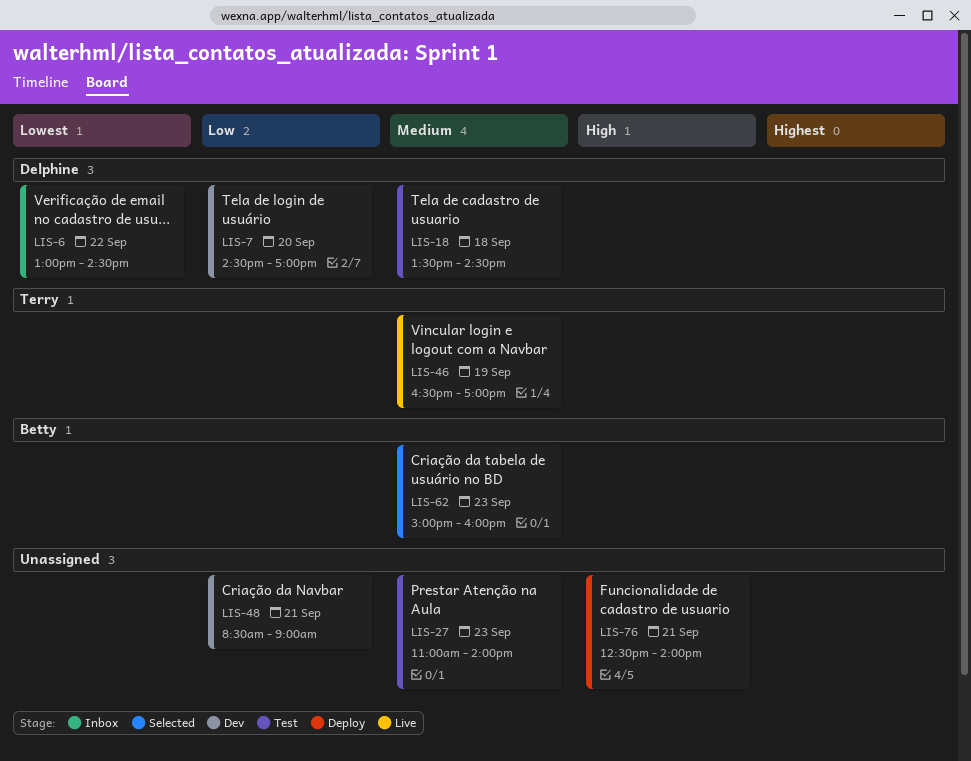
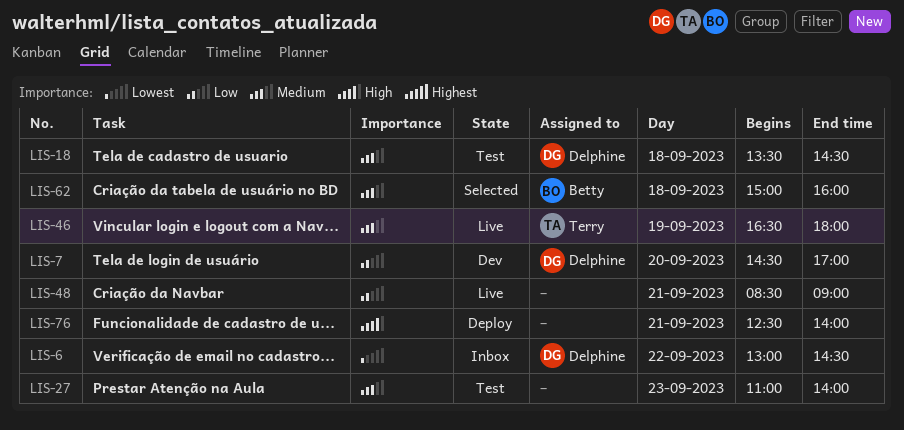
LIS-46, ends: 17:00 -> 18:00
LIS-48, status: Dev -> Live
LIS-62, day: Sep 23 -> Sep 18

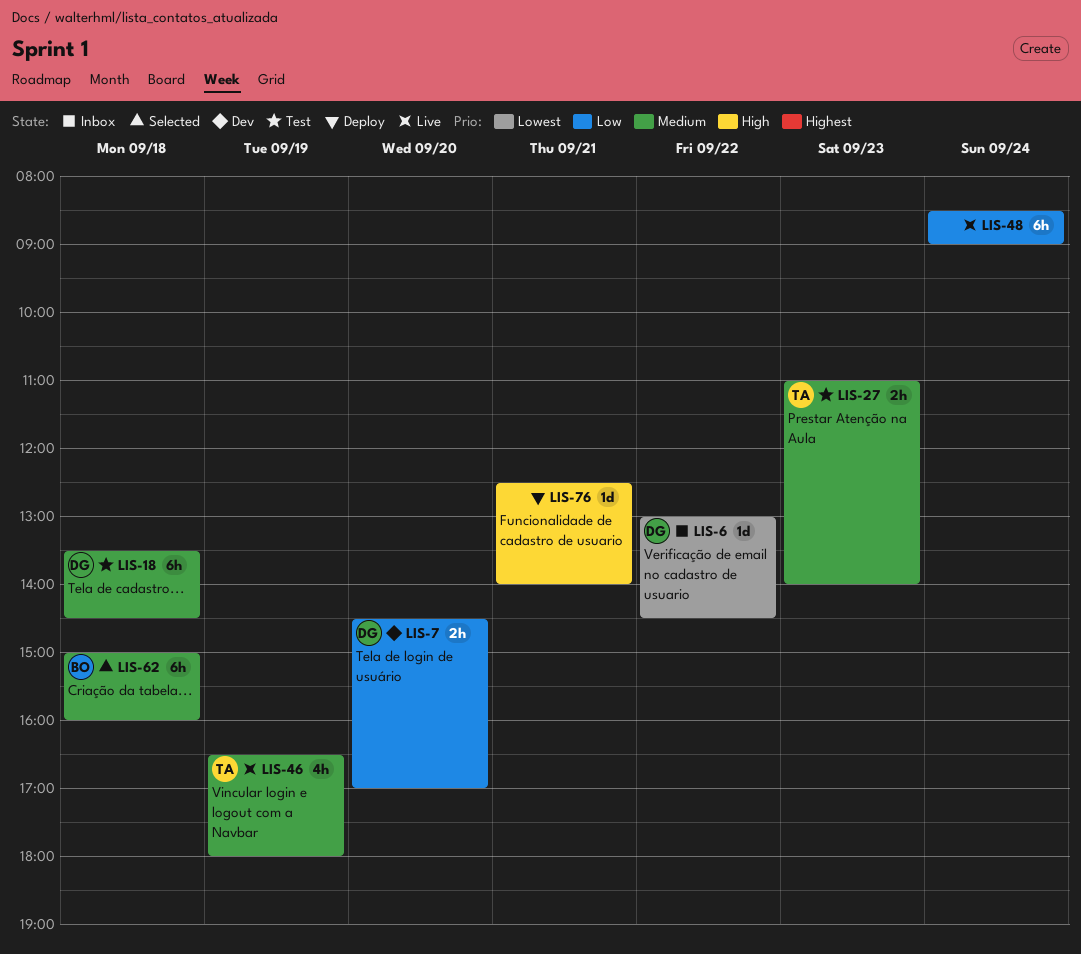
LIS-27, owner: none -> Terry
LIS-48, day: Sep 21 -> Sep 24

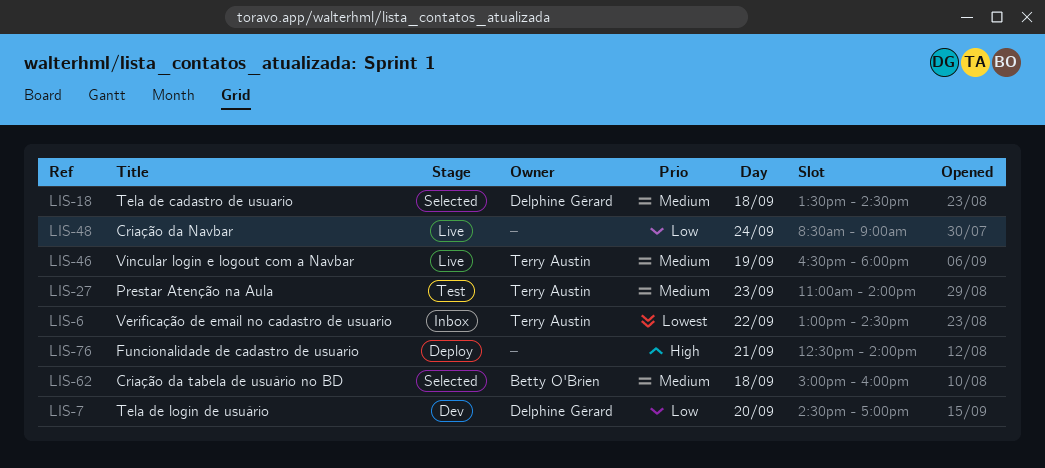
LIS-6, owner: Delphine Gérard -> Terry Austin
LIS-18, status: Test -> Selected

